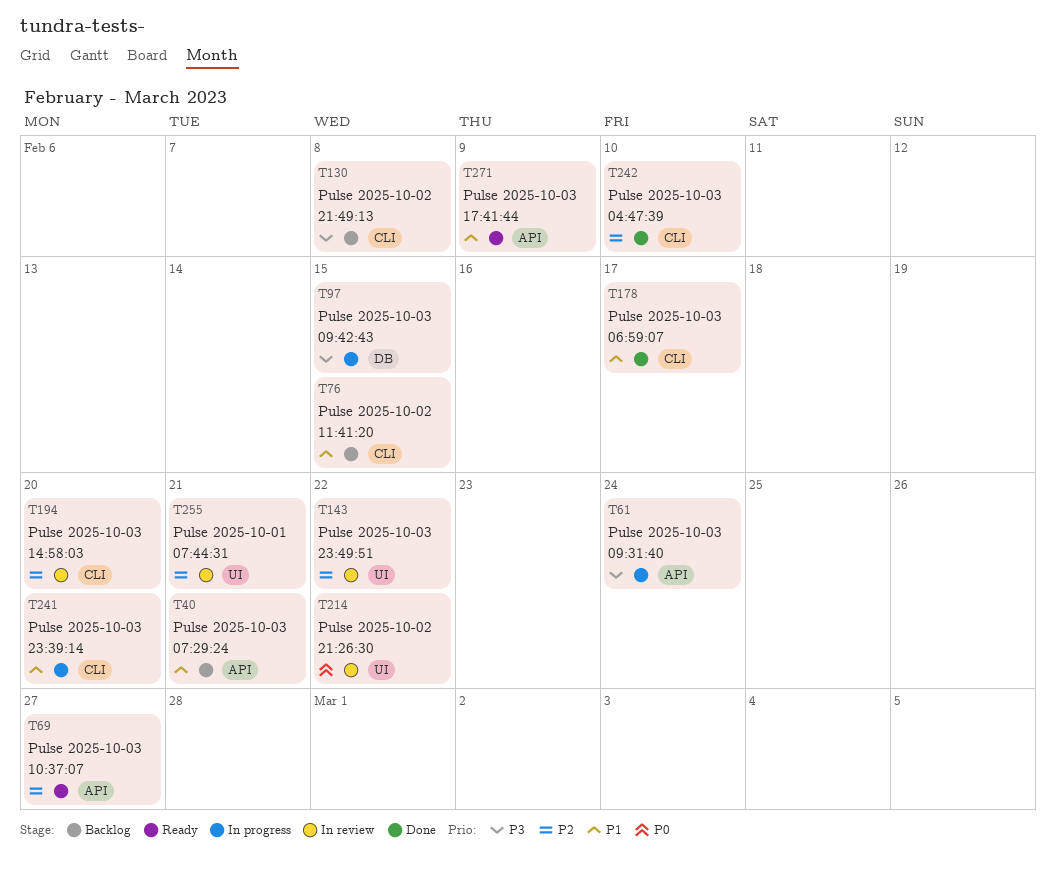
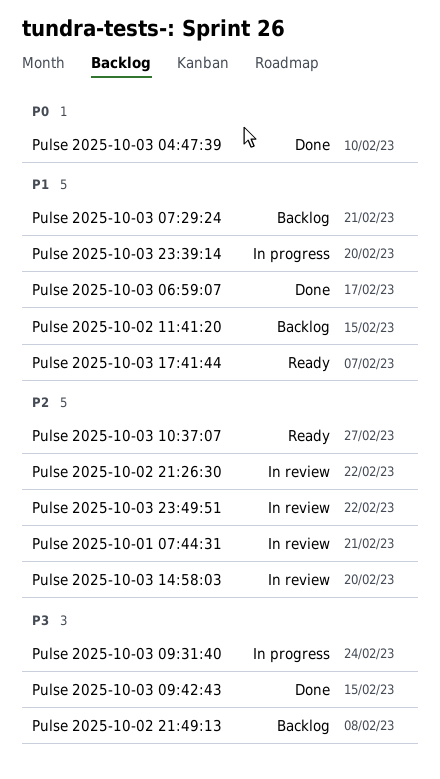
Pulse 2025-10-02 21:26:30, priority: P0 -> P2
Pulse 2025-10-03 04:47:39, priority: P2 -> P0
Pulse 2025-10-03 09:42:43, status: In progress -> Done
Pulse 2025-10-03 17:41:44, due: Feb 9 -> Feb 7

